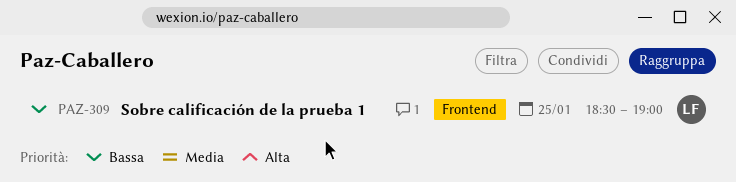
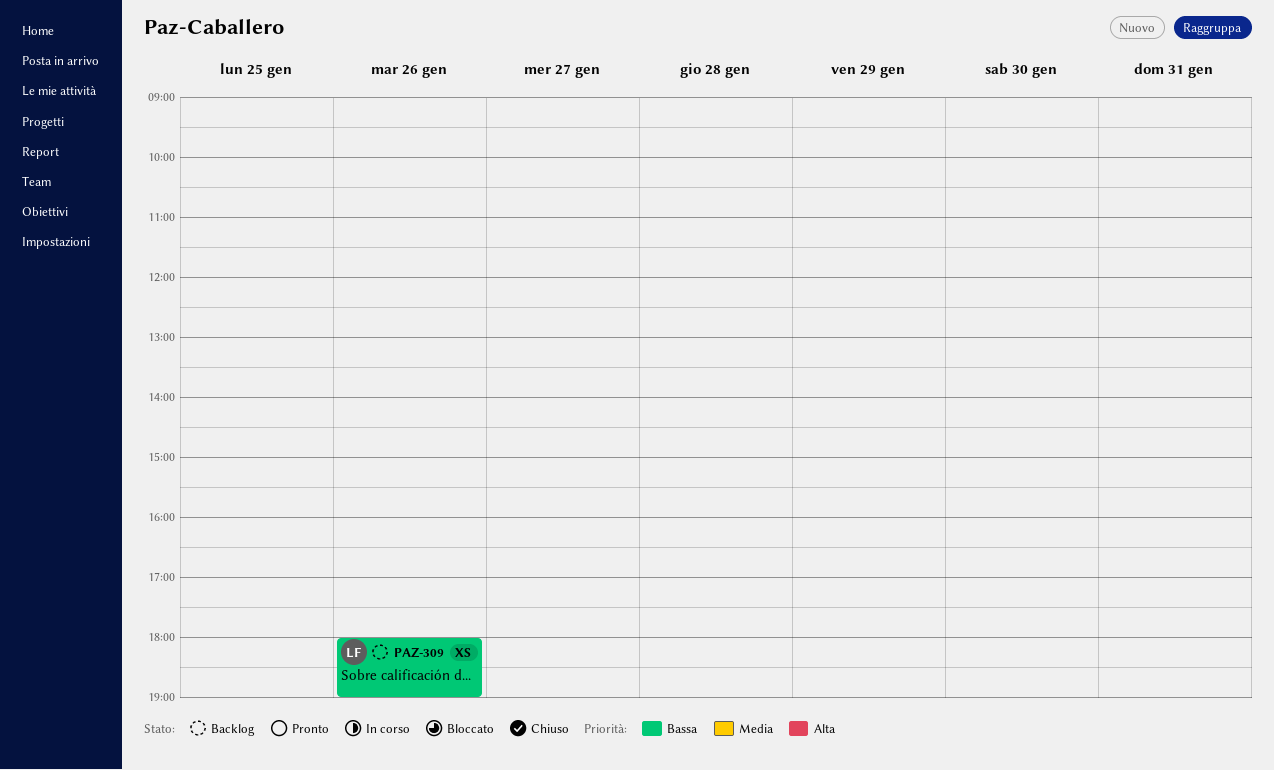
PAZ-309, day: Jan 25 -> Jan 26
PAZ-309, begins: 18:30 -> 18:00

